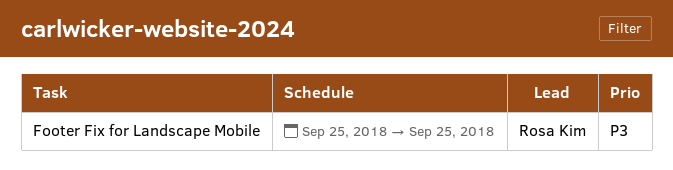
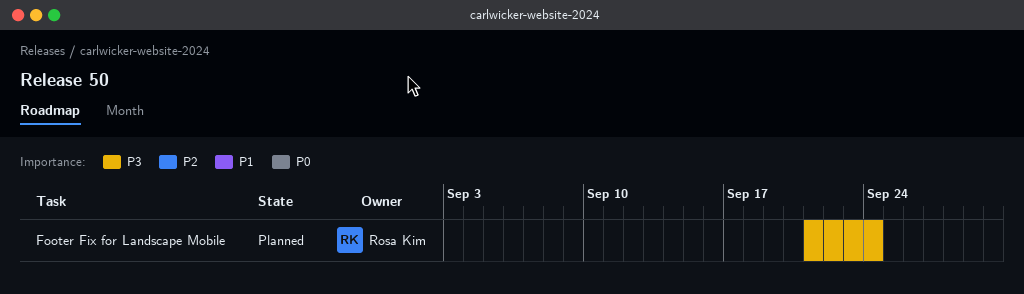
Footer Fix for Landscape Mobile, start: Sep 25 -> Sep 21
Footer Fix for Landscape Mobile, due: Sep 25 -> Sep 24

